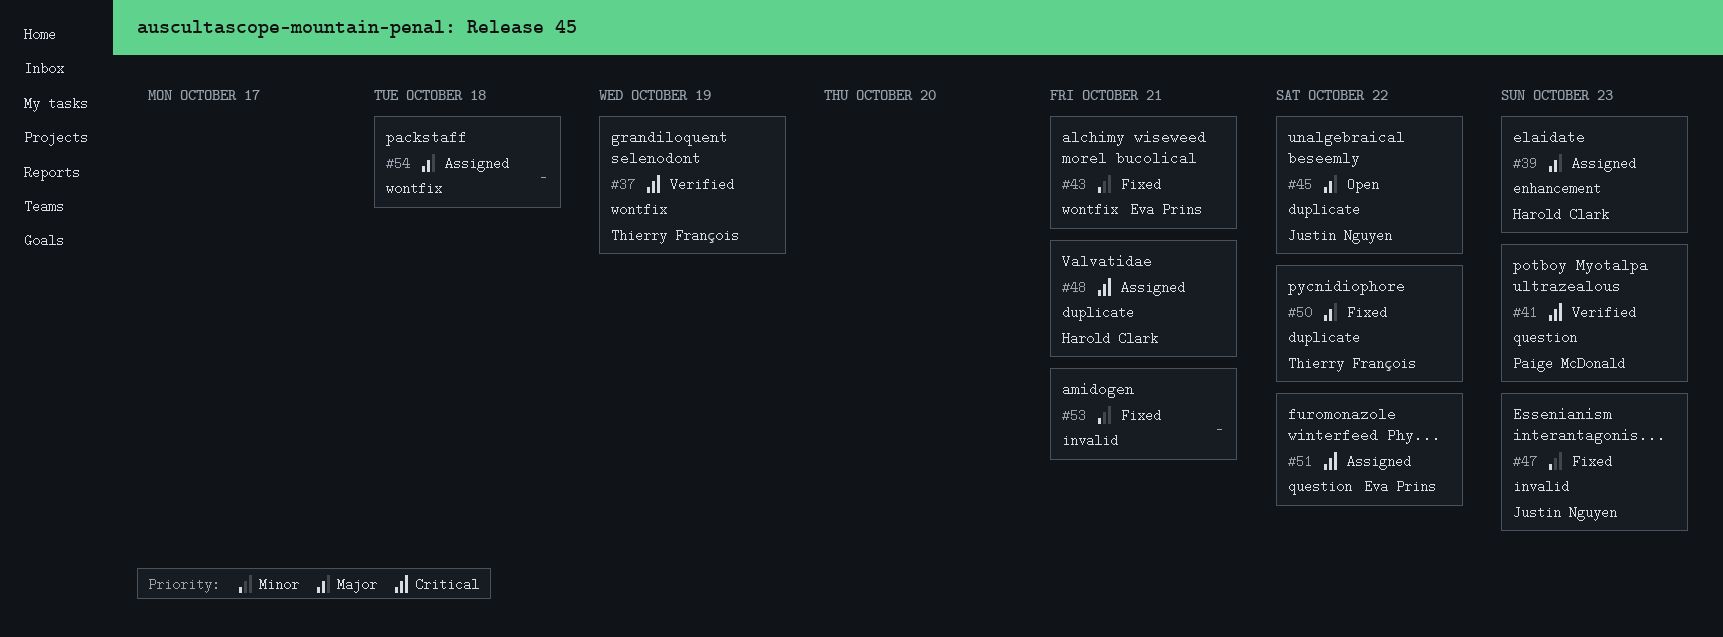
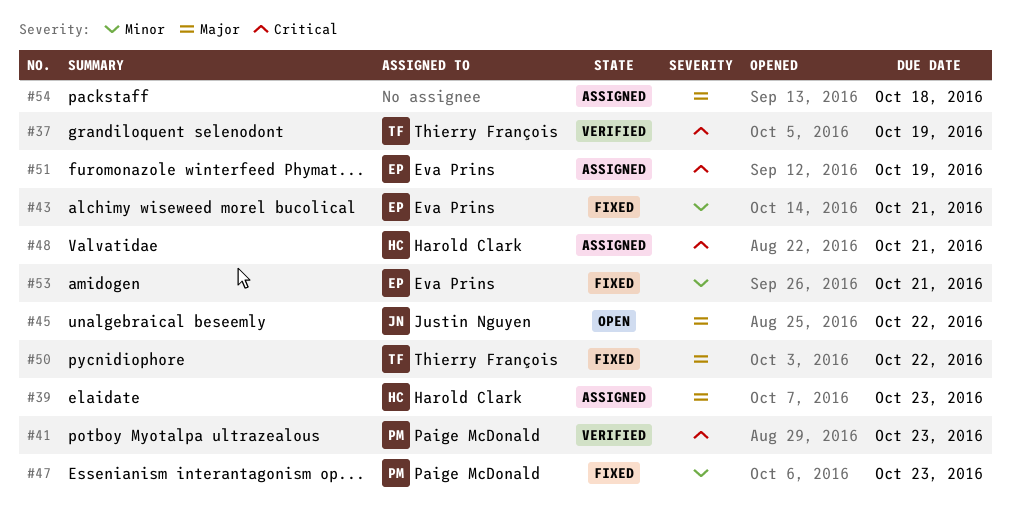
#47, owner: Justin Nguyen -> Paige McDonald
#51, due: Oct 22 -> Oct 19
#53, owner: none -> Eva Prins

